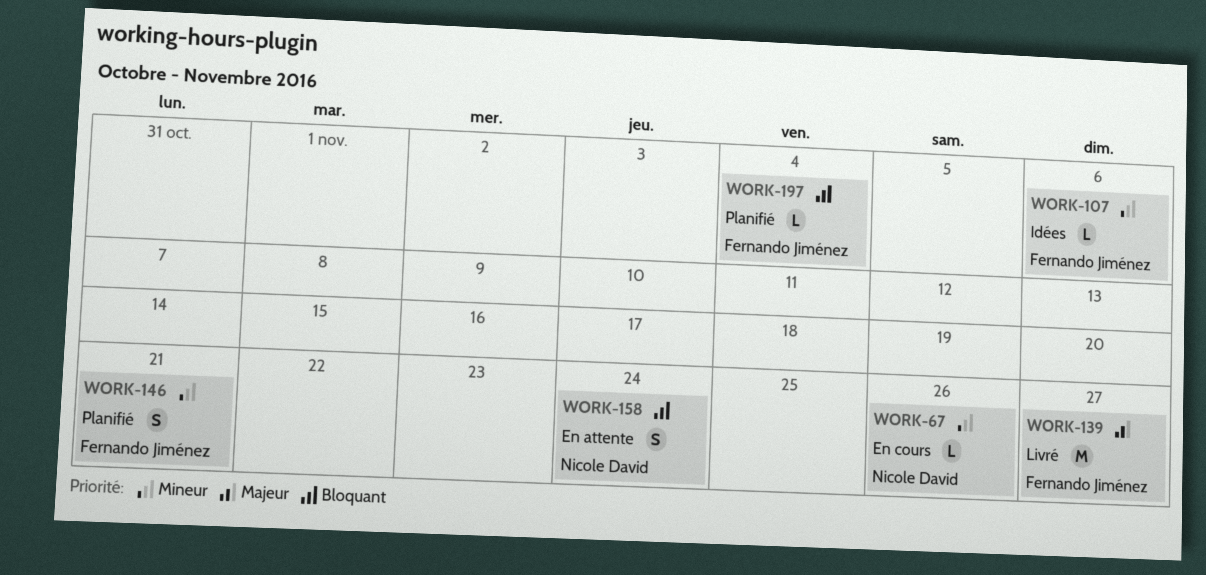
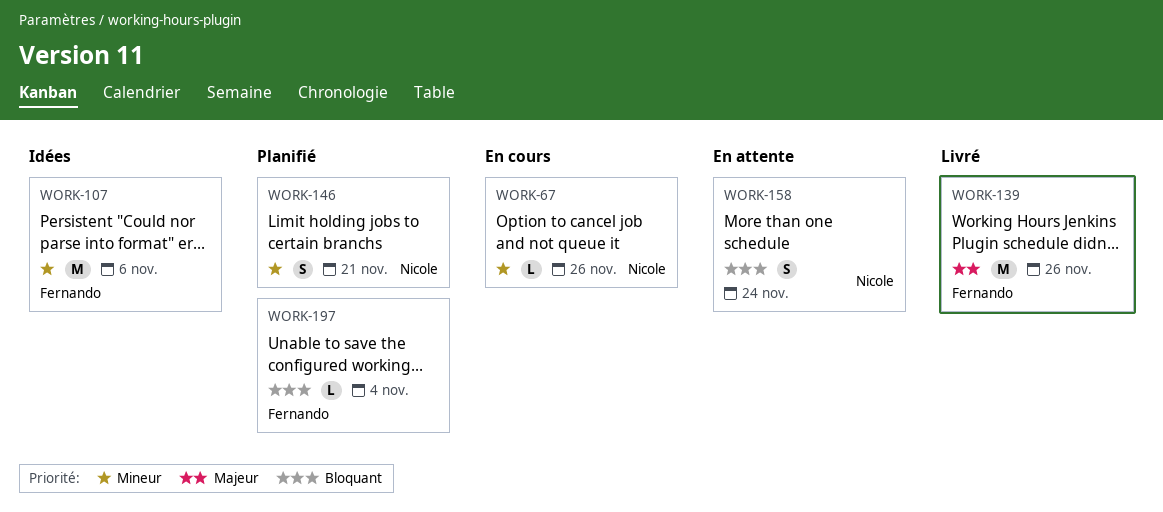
WORK-107, estimate: L -> M
WORK-139, due: Nov 27 -> Nov 26
WORK-146, owner: Fernando Jiménez -> Nicole David

